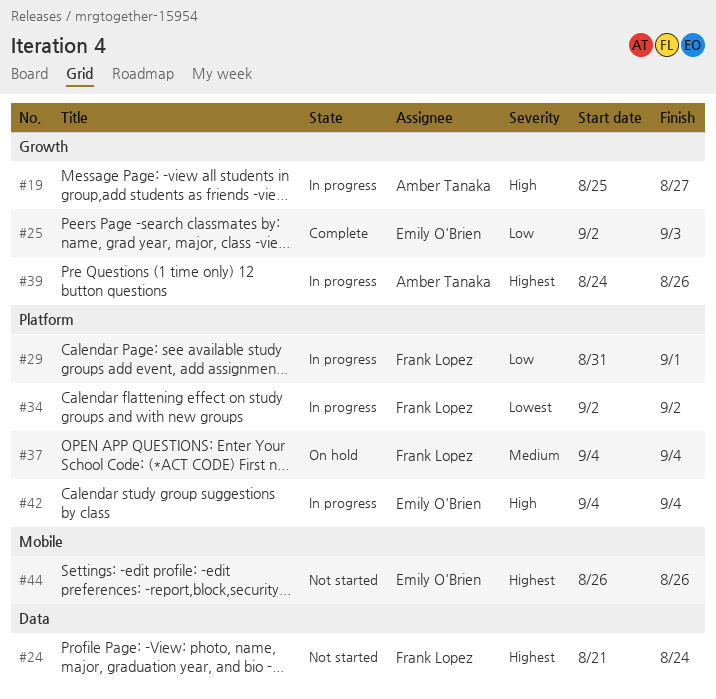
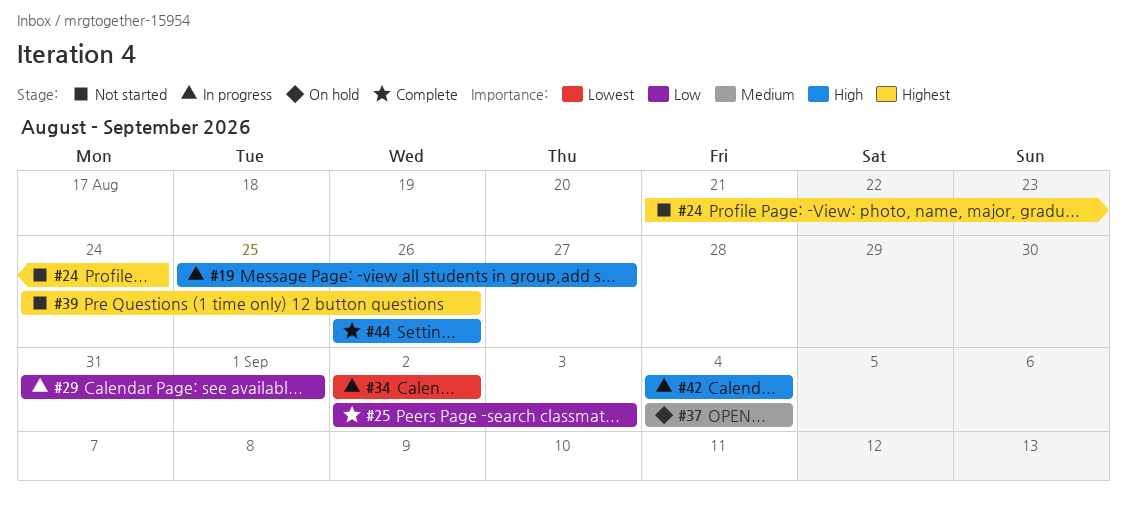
#39, status: In progress -> Not started
#44, status: Not started -> Complete
#44, priority: Highest -> High

